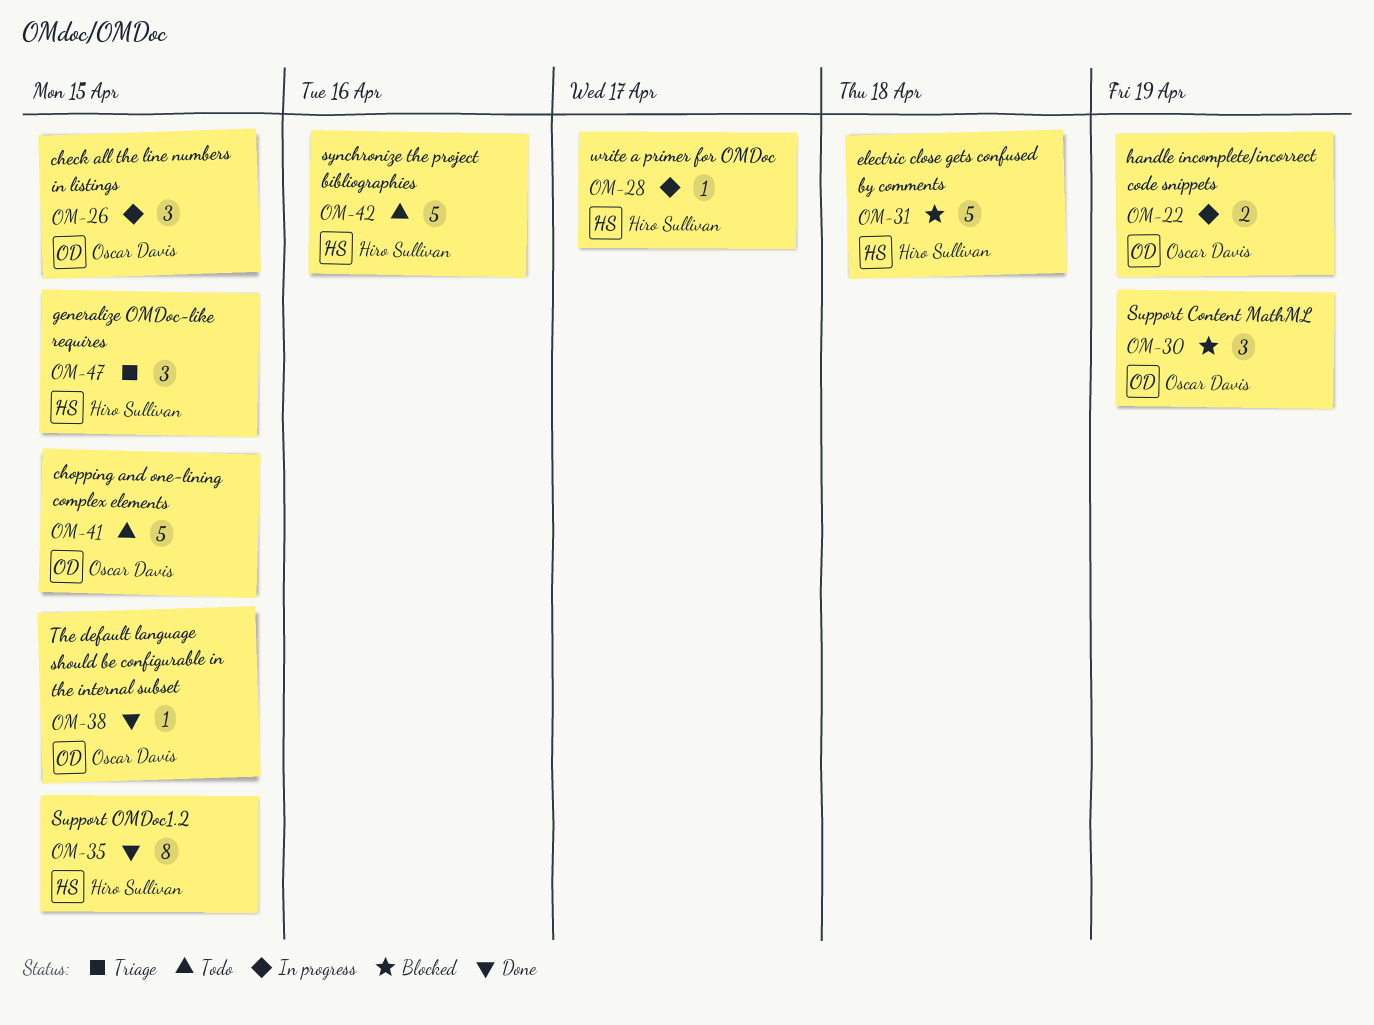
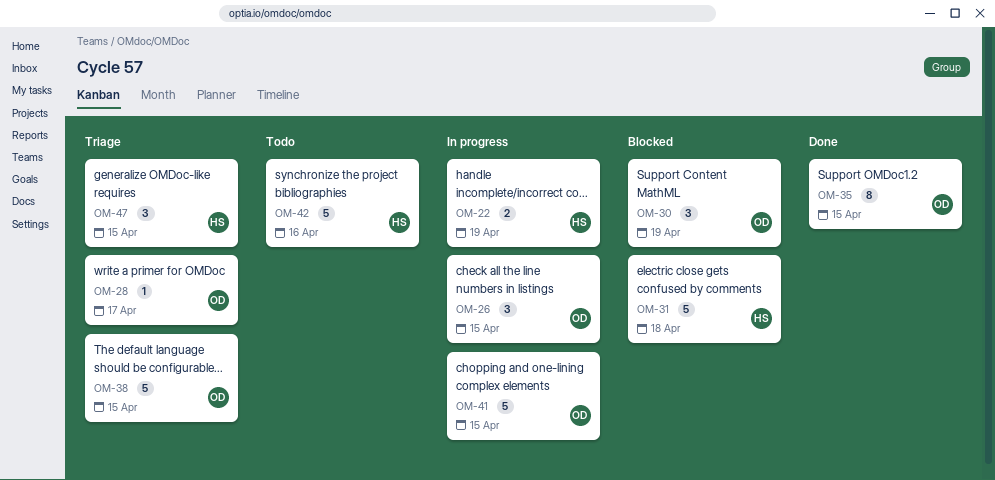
OM-22, owner: Oscar Davis -> Hiro Sullivan
OM-28, status: In progress -> Triage
OM-28, owner: Hiro Sullivan -> Oscar Davis
OM-35, owner: Hiro Sullivan -> Oscar Davis
OM-38, status: Done -> Triage
OM-38, estimate: 1 -> 5
OM-41, status: Todo -> In progress

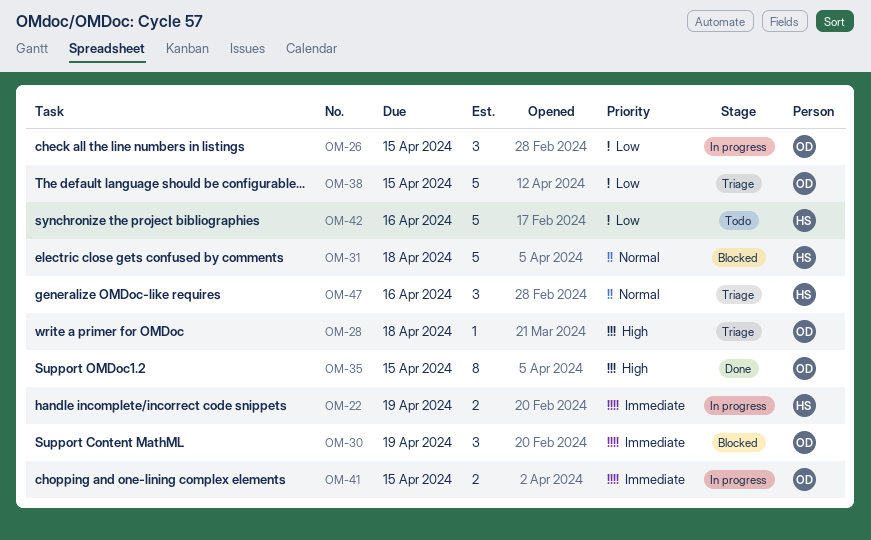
OM-28, due: Apr 17 -> Apr 18
OM-41, estimate: 5 -> 2
OM-47, due: Apr 15 -> Apr 16

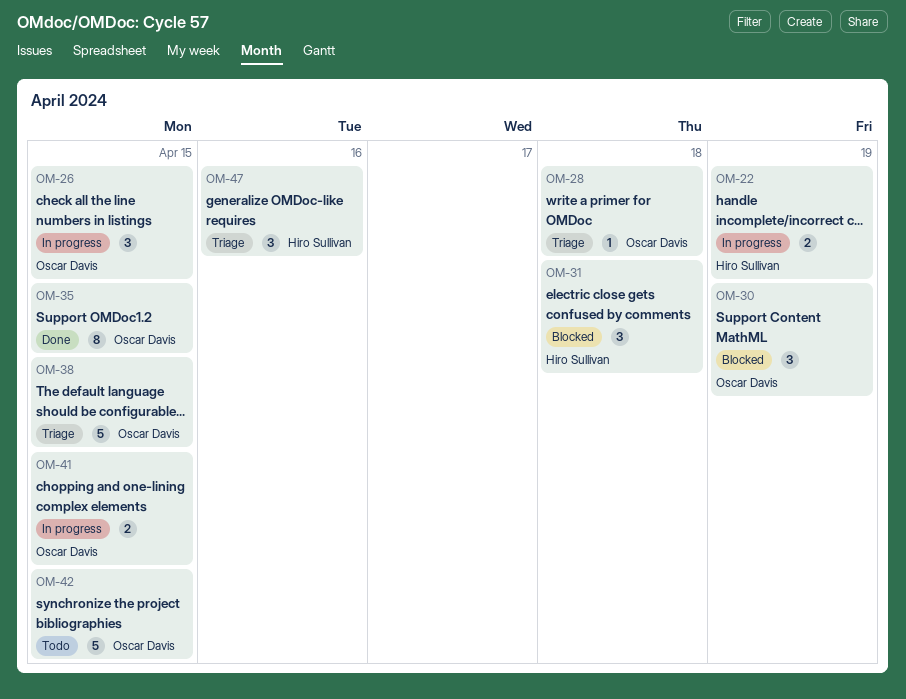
OM-31, estimate: 5 -> 3
OM-42, owner: Hiro Sullivan -> Oscar Davis
OM-42, due: Apr 16 -> Apr 15

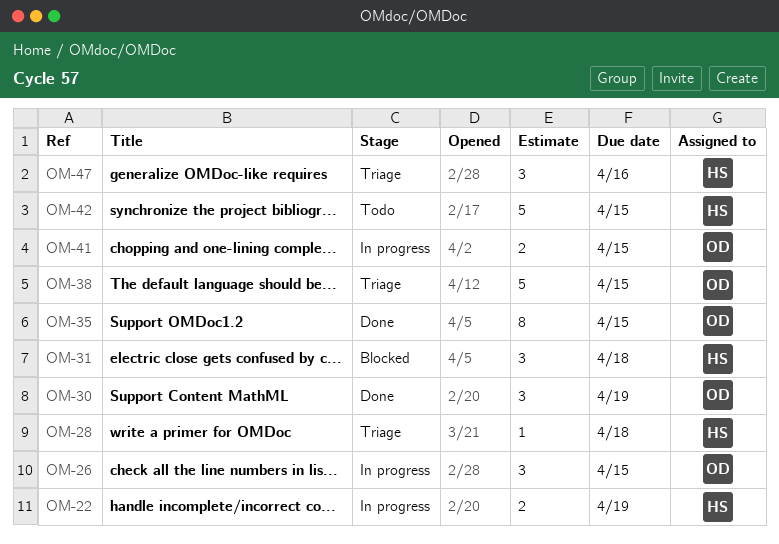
OM-28, owner: Oscar Davis -> Hiro Sullivan
OM-30, status: Blocked -> Done
OM-42, owner: Oscar Davis -> Hiro Sullivan

